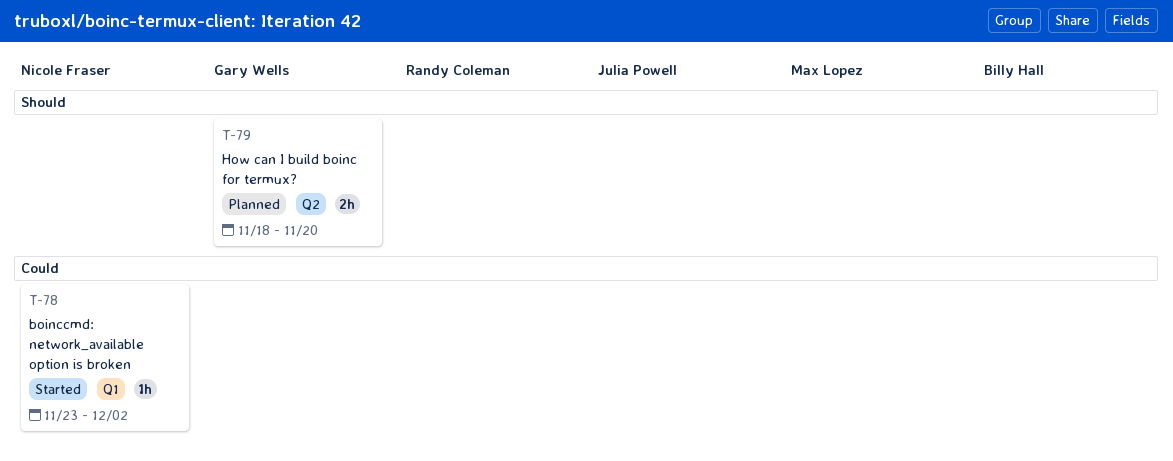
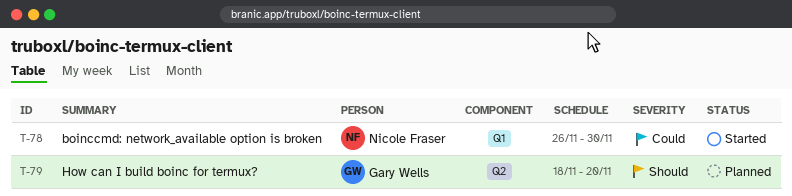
T-78, start: Nov 23 -> Nov 26
T-78, due: Dec 2 -> Nov 30

